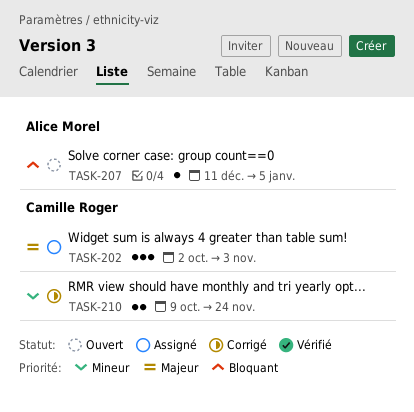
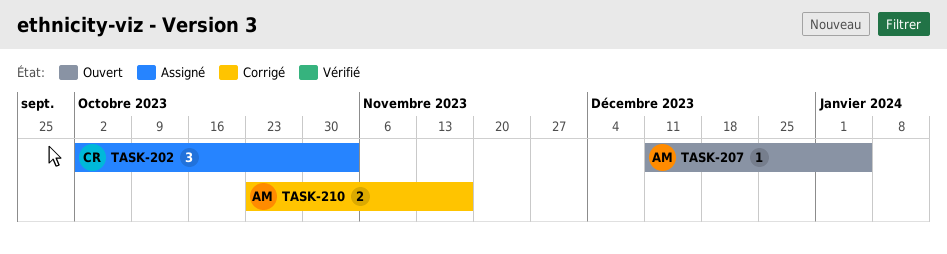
TASK-210, owner: Camille Roger -> Alice Morel
TASK-210, start: Oct 9 -> Oct 23
TASK-210, due: Nov 24 -> Nov 17

